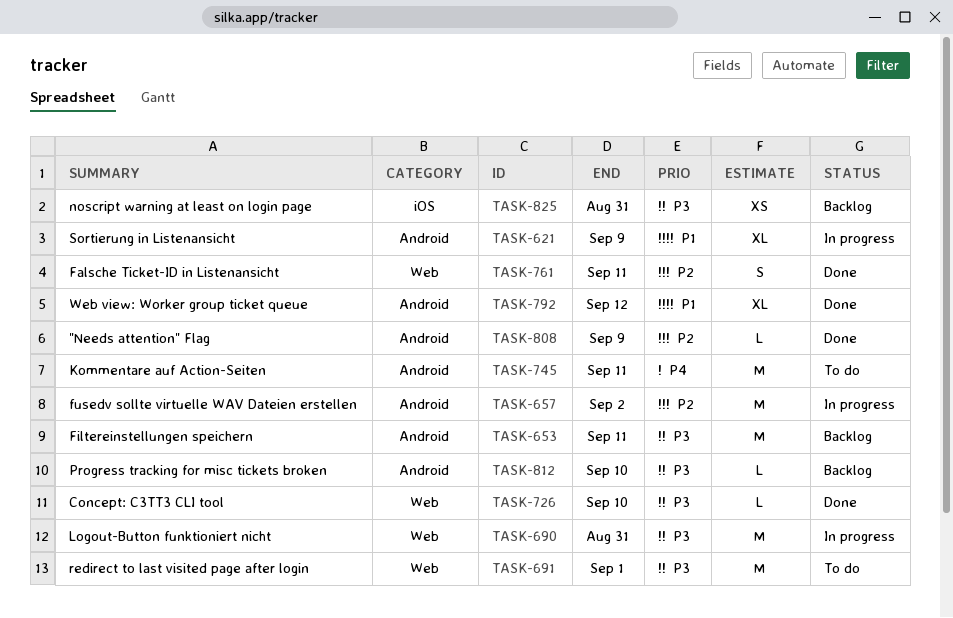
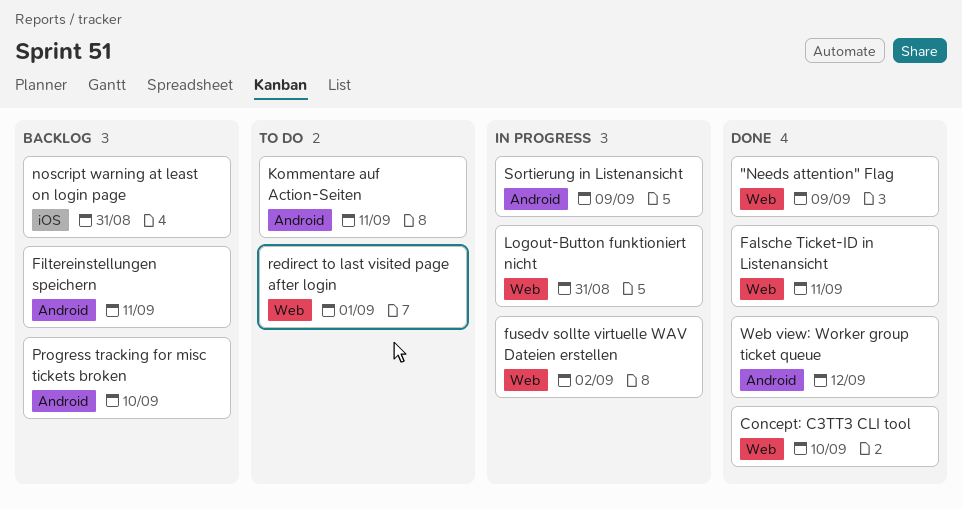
"Needs attention" Flag, label: Android -> Web
fusedv sollte virtuelle WAV Dateien erstellen, label: Android -> Web

